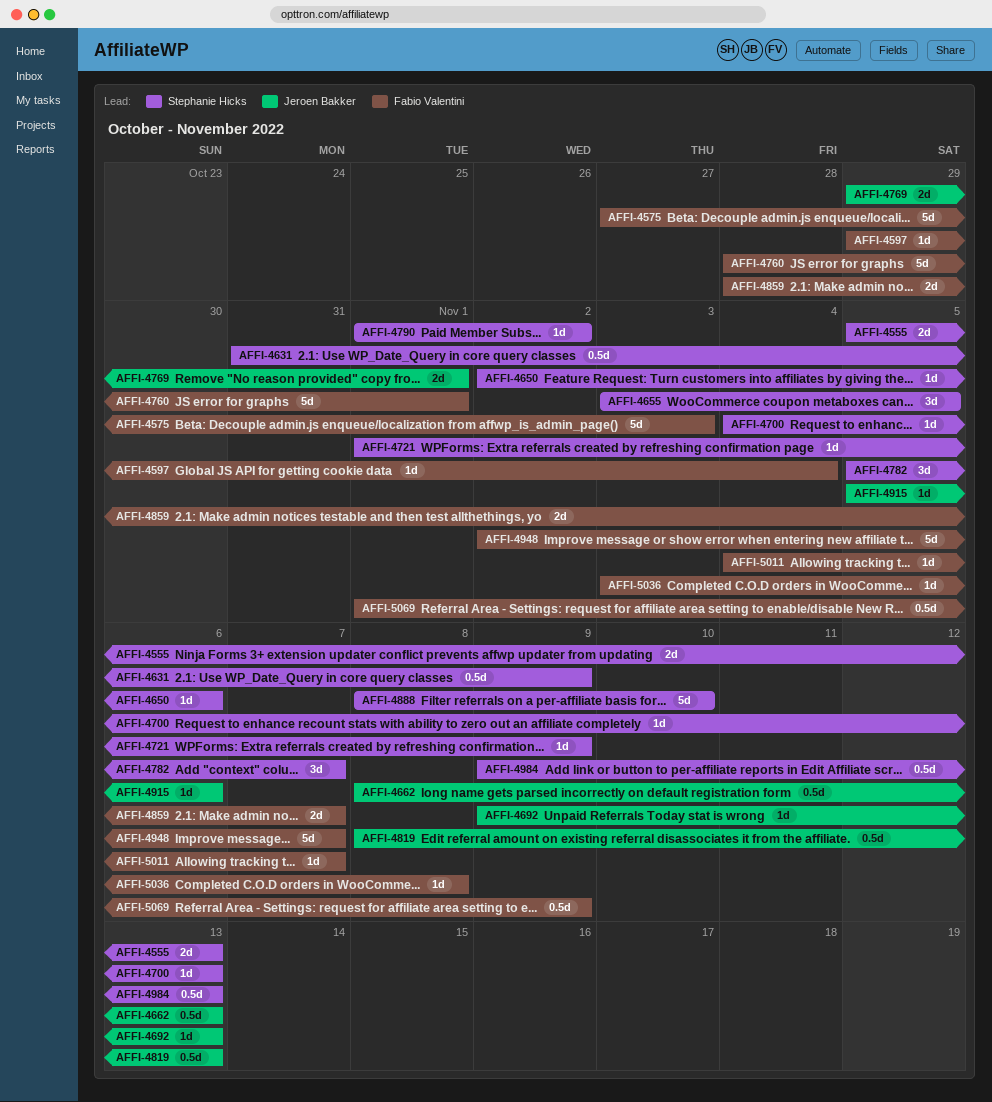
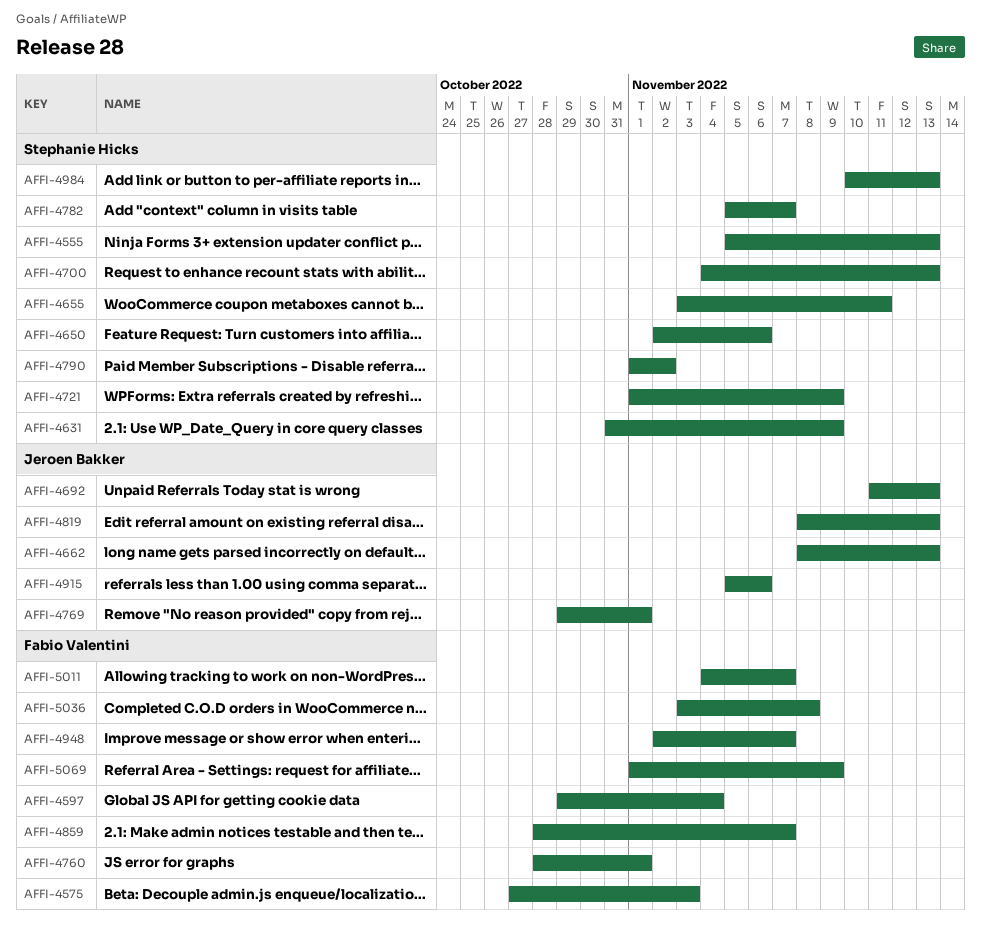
AFFI-4655, due: Nov 5 -> Nov 11
AFFI-4692, start: Nov 9 -> Nov 11
AFFI-4888: present -> none
AFFI-4984, start: Nov 9 -> Nov 10

